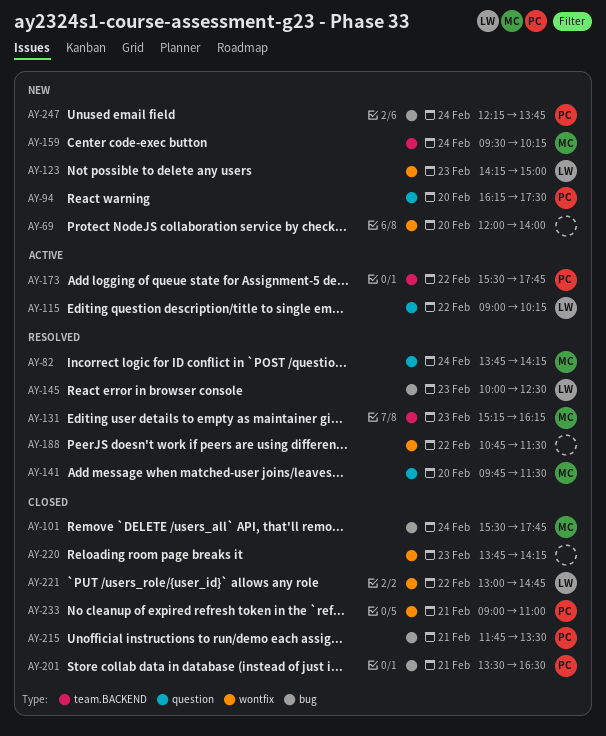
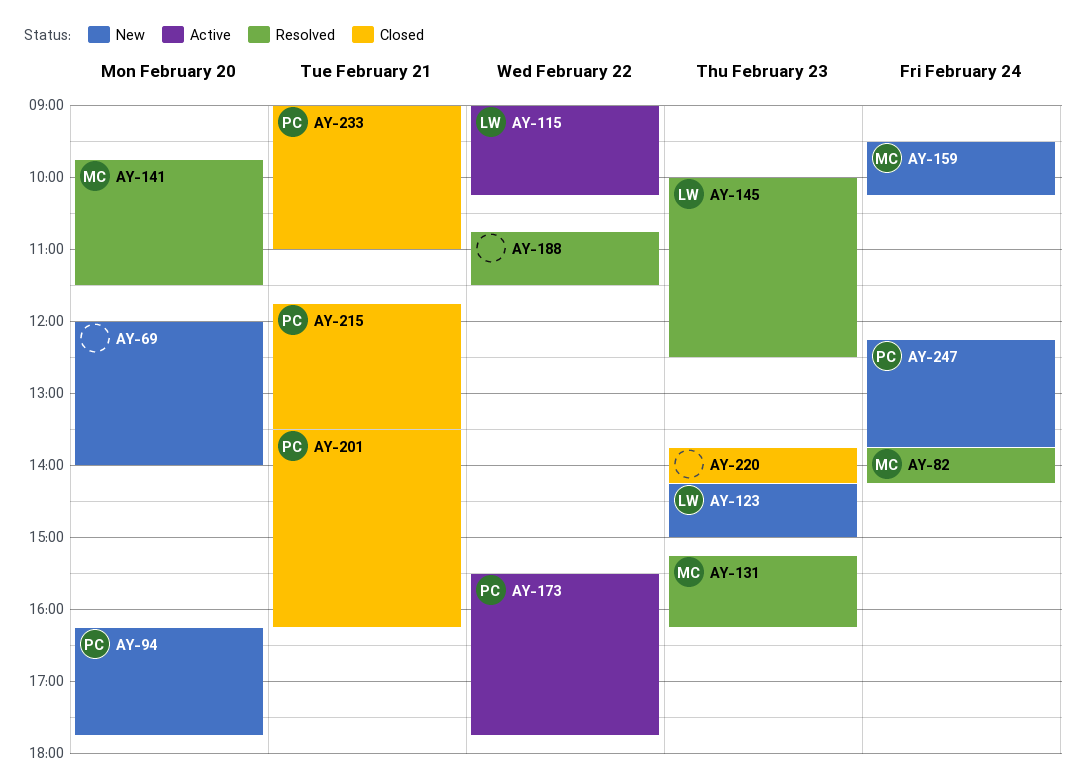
AY-94, ends: 17:30 -> 17:45
AY-101: present -> none
AY-201, ends: 16:30 -> 16:15
AY-221: present -> none

